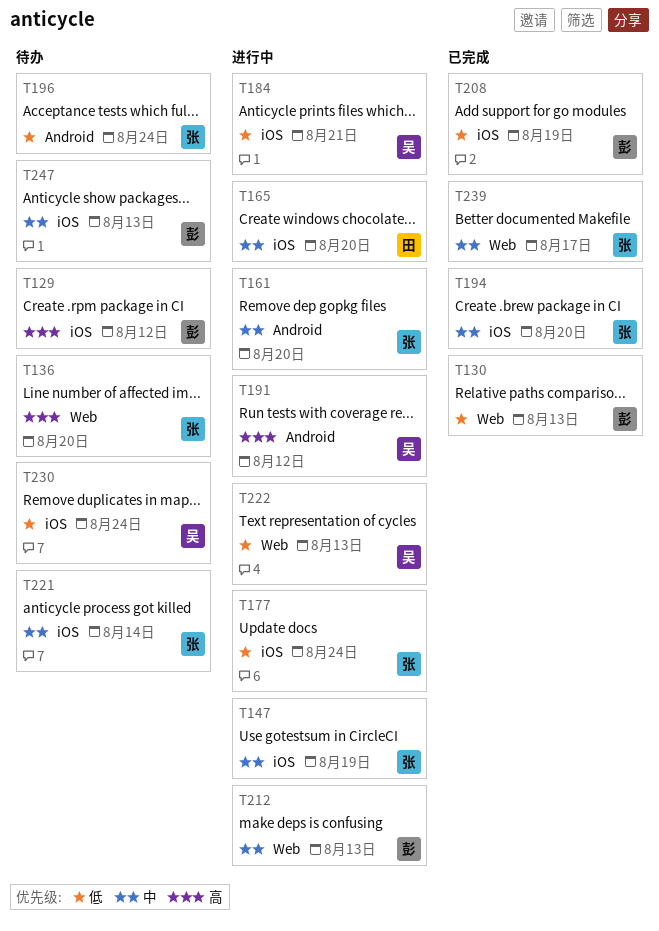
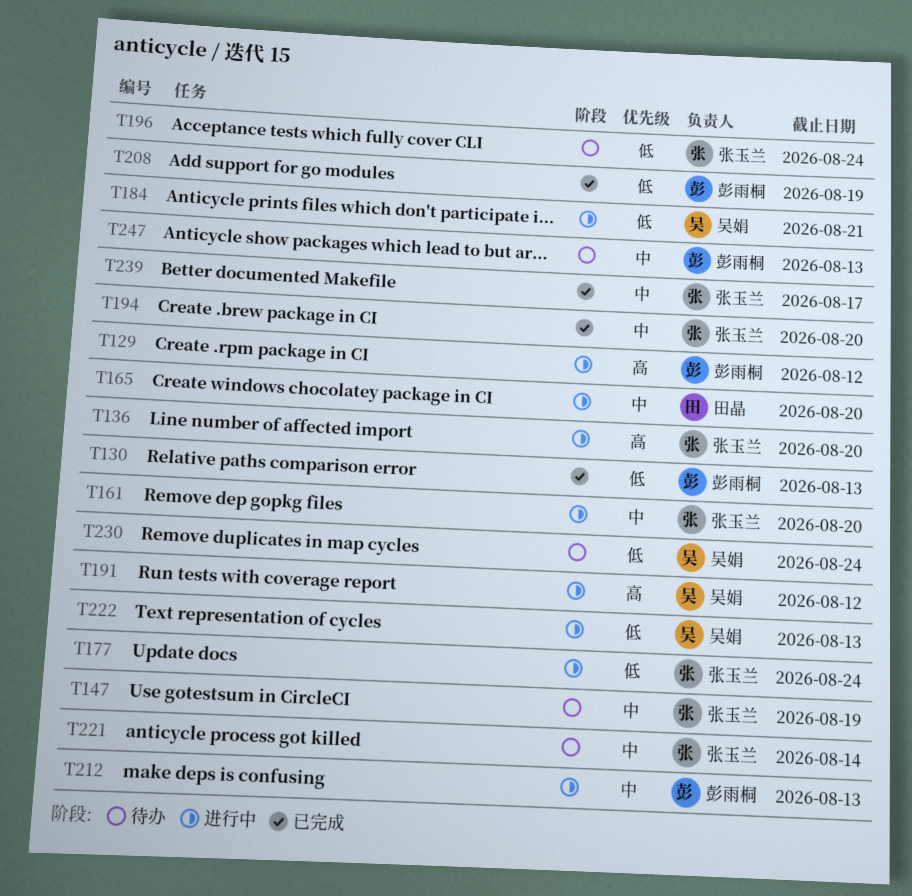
T129, status: 待办 -> 进行中
T136, status: 待办 -> 进行中
T147, status: 进行中 -> 待办

